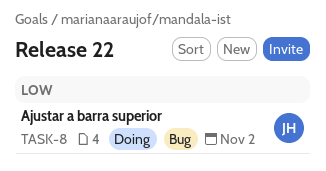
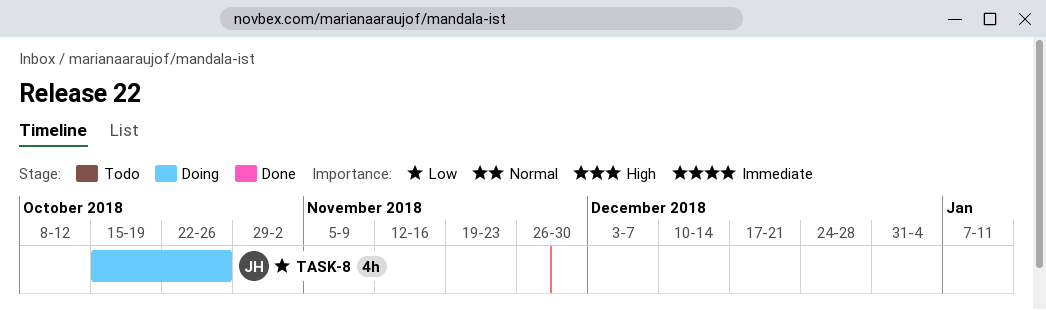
TASK-8, due: Nov 2 -> Oct 26

